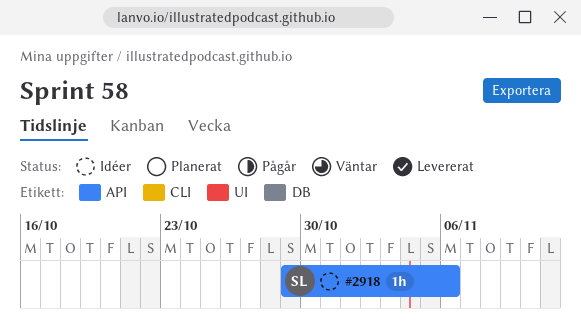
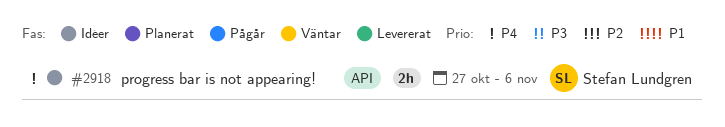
#2918, estimate: 1h -> 2h
#2918, start: Oct 29 -> Oct 27

